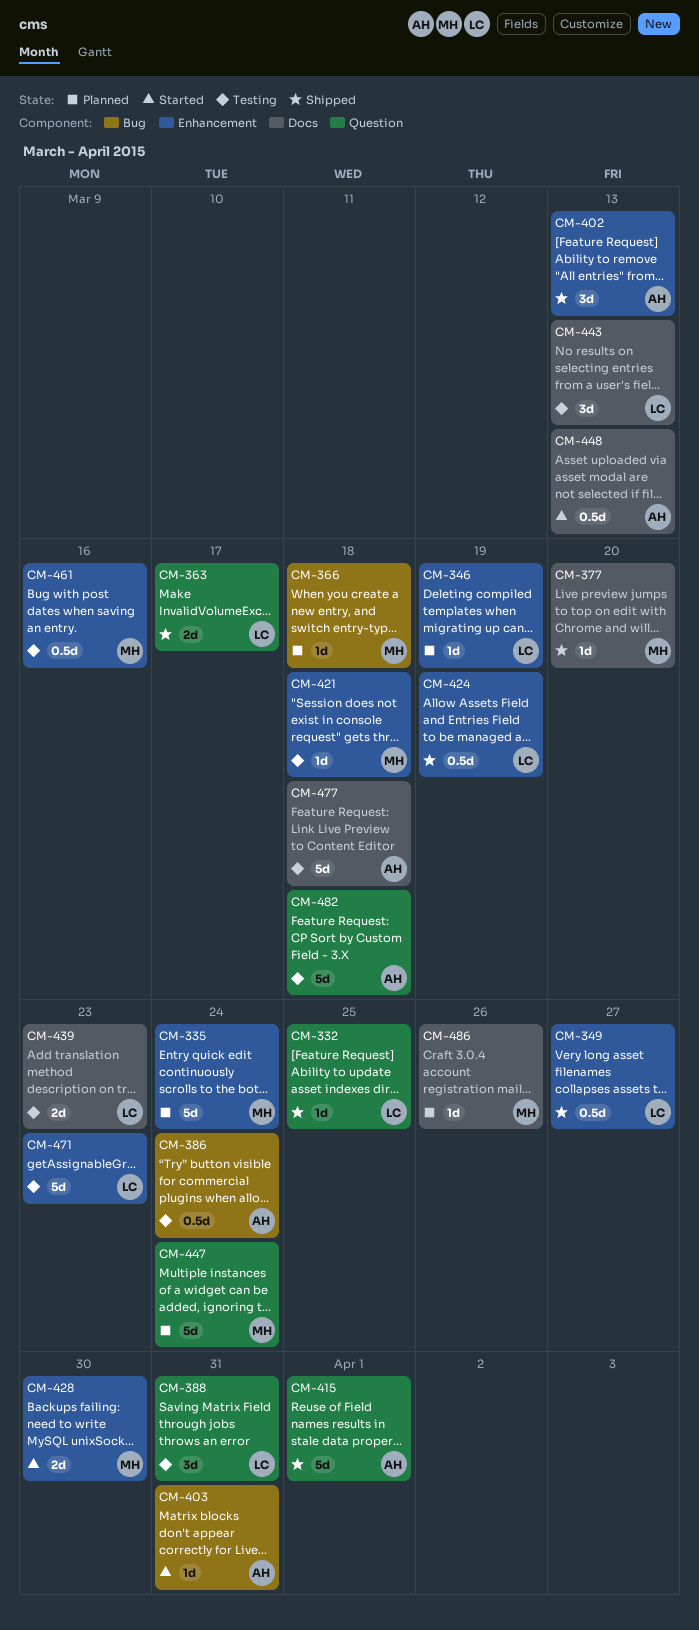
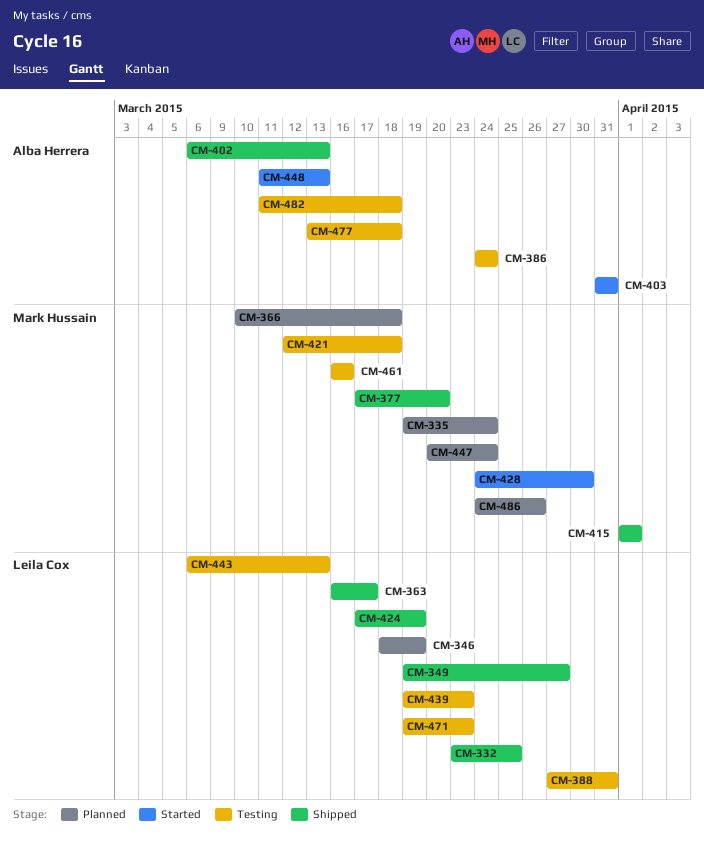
CM-415, owner: Alba Herrera -> Mark Hussain

